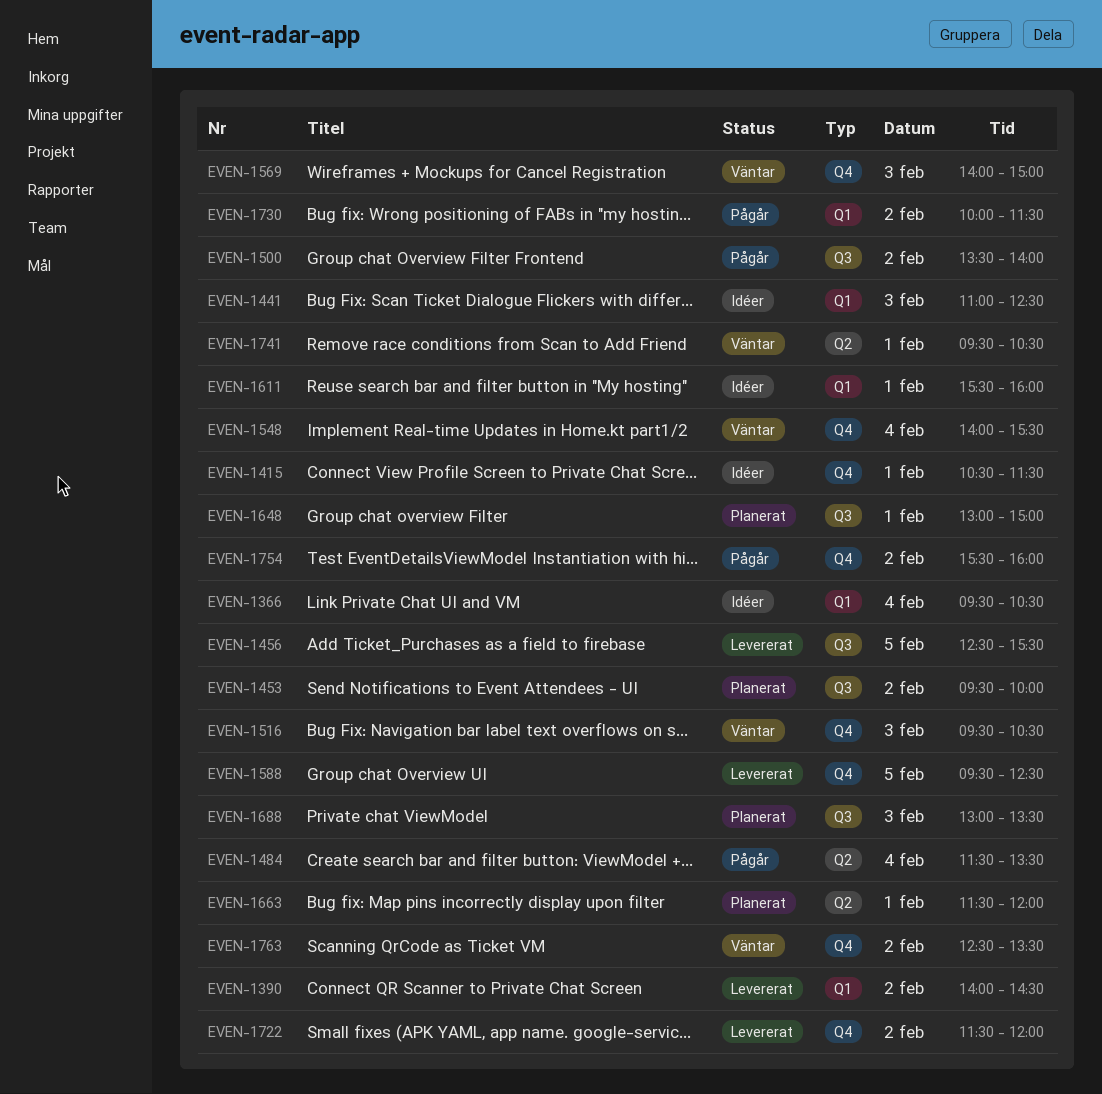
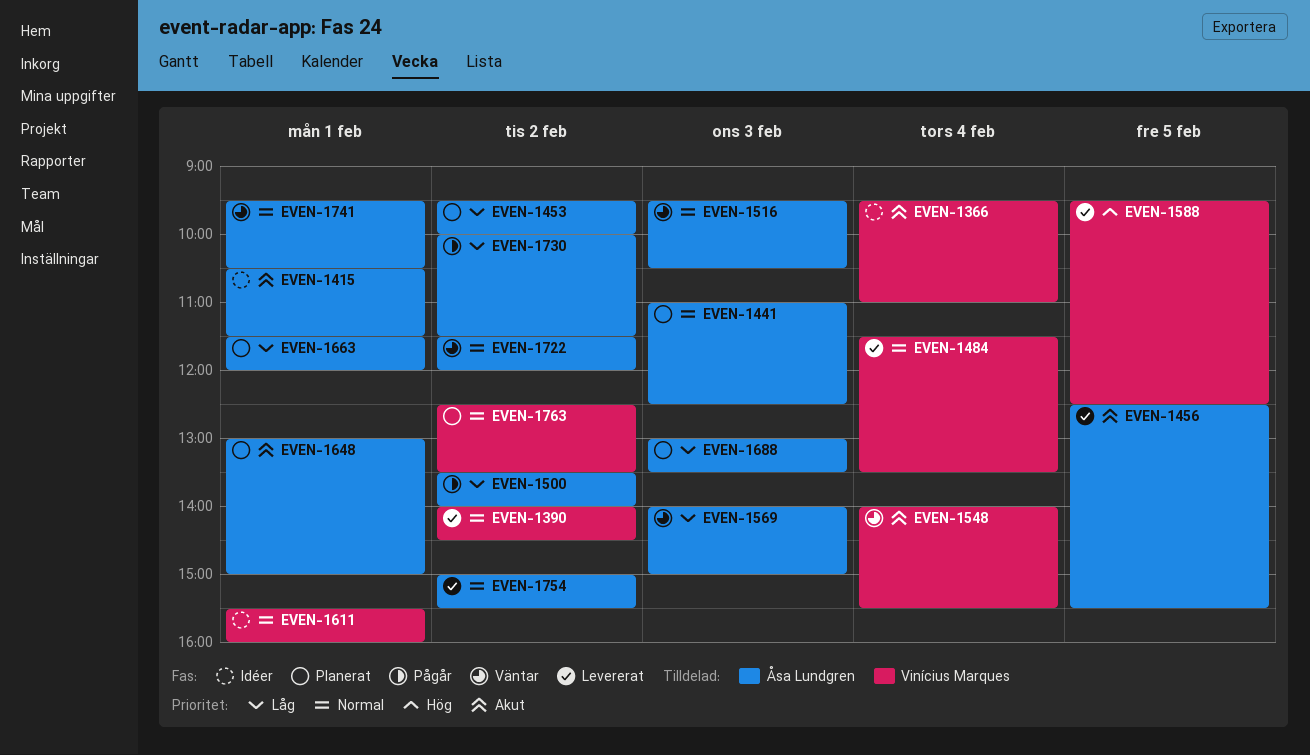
EVEN-1366, ends: 10:30 -> 11:00
EVEN-1441, status: Idéer -> Planerat
EVEN-1484, status: Pågår -> Levererat
EVEN-1722, status: Levererat -> Väntar
EVEN-1754, status: Pågår -> Levererat
EVEN-1754, begins: 15:30 -> 15:00
EVEN-1754, ends: 16:00 -> 15:30
EVEN-1763, status: Väntar -> Planerat

